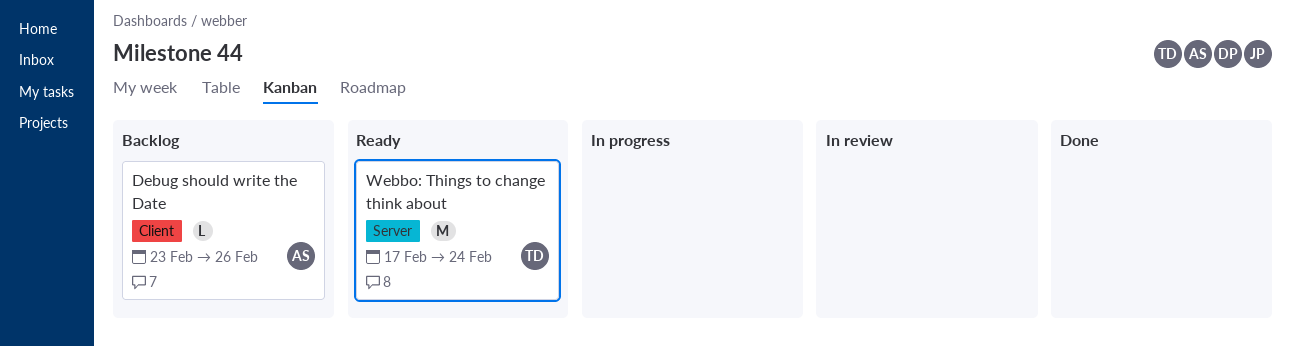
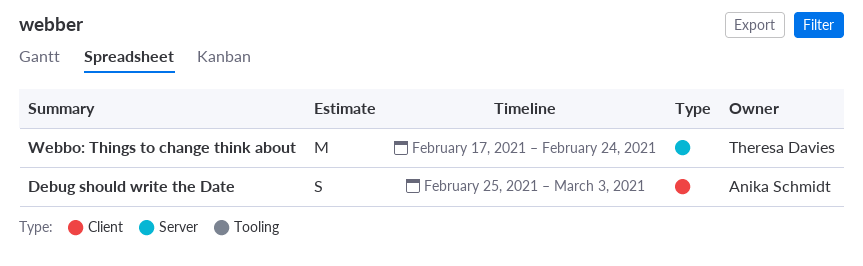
Debug should write the Date, estimate: L -> S
Debug should write the Date, start: Feb 23 -> Feb 25
Debug should write the Date, due: Feb 26 -> Mar 3

